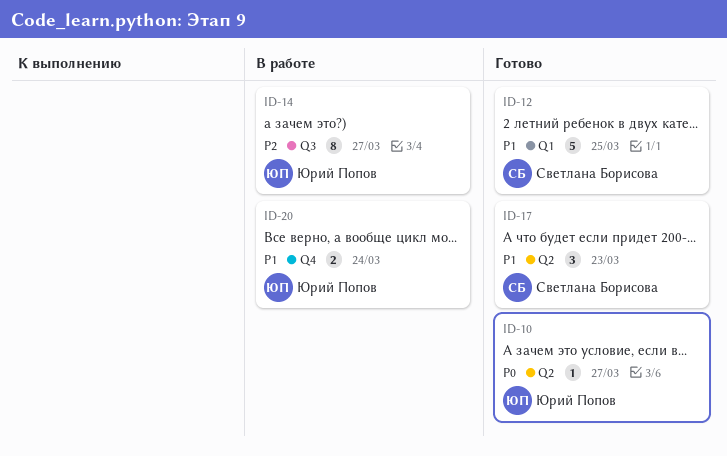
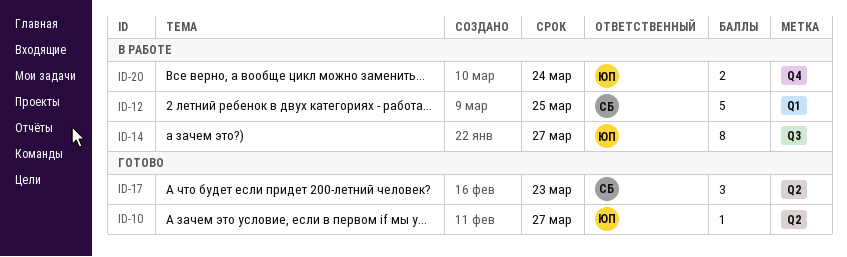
ID-12, status: Готово -> В работе

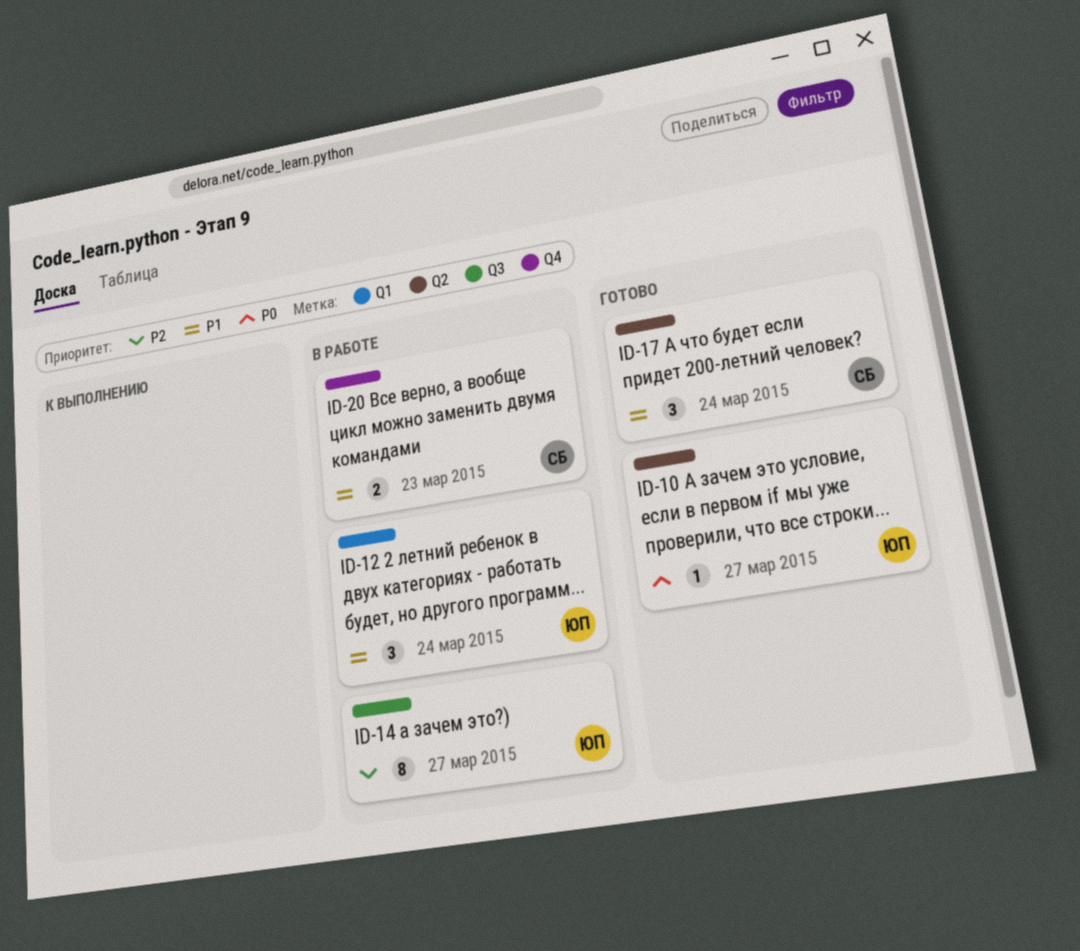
ID-12, owner: СБ -> ЮП
ID-12, estimate: 5 -> 3
ID-12, due: Mar 25 -> Mar 24
ID-17, due: Mar 23 -> Mar 24
ID-20, owner: ЮП -> СБ
ID-20, due: Mar 24 -> Mar 23

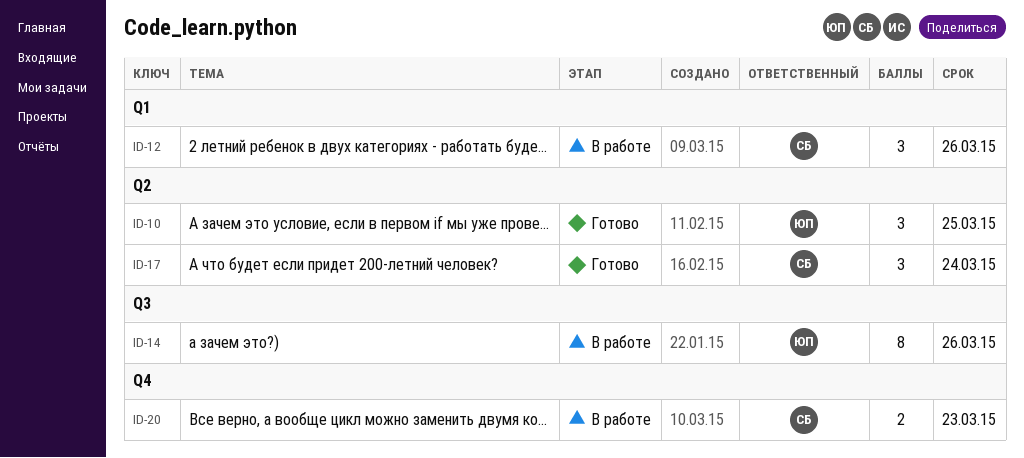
ID-10, estimate: 1 -> 3
ID-10, due: Mar 27 -> Mar 25
ID-12, owner: ЮП -> СБ
ID-12, due: Mar 24 -> Mar 26
ID-14, due: Mar 27 -> Mar 26

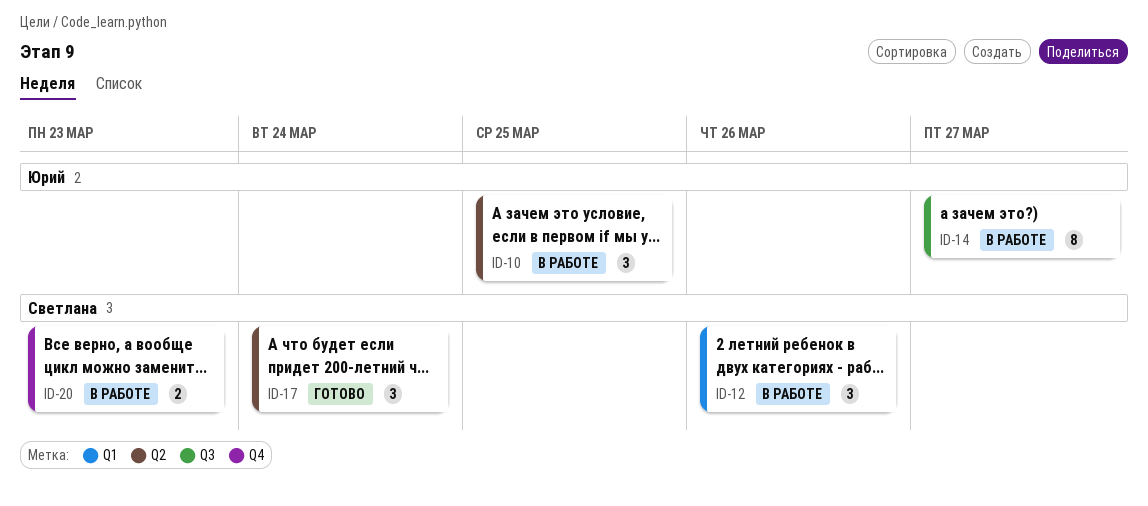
ID-10, status: Готово -> В работе
ID-14, due: Mar 26 -> Mar 27

